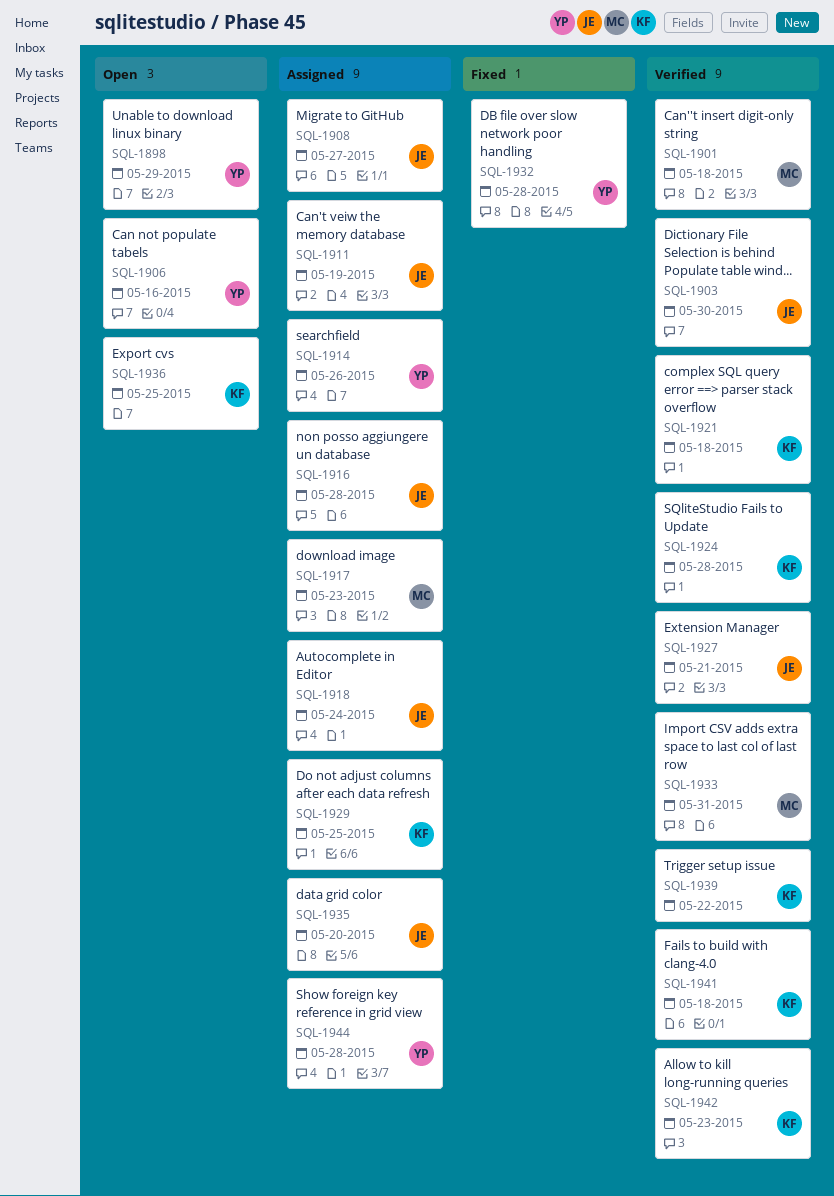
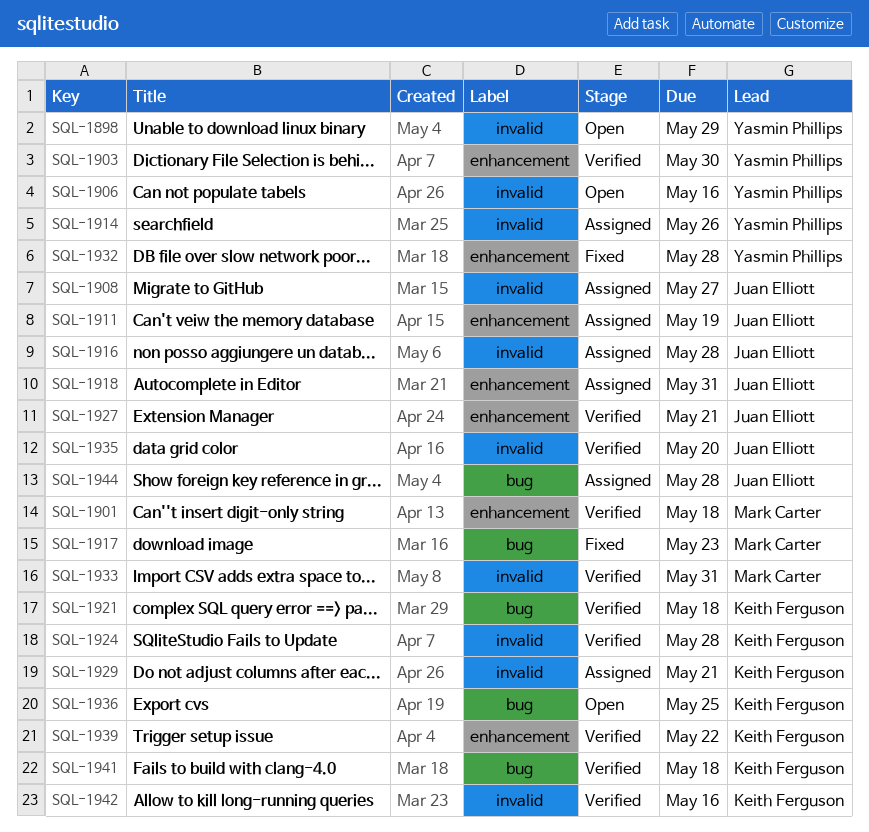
SQL-1903, owner: Juan Elliott -> Yasmin Phillips
SQL-1917, status: Assigned -> Fixed
SQL-1918, due: May 24 -> May 31
SQL-1929, due: May 25 -> May 21
SQL-1935, status: Assigned -> Verified
SQL-1942, due: May 23 -> May 16
SQL-1944, owner: Yasmin Phillips -> Juan Elliott

